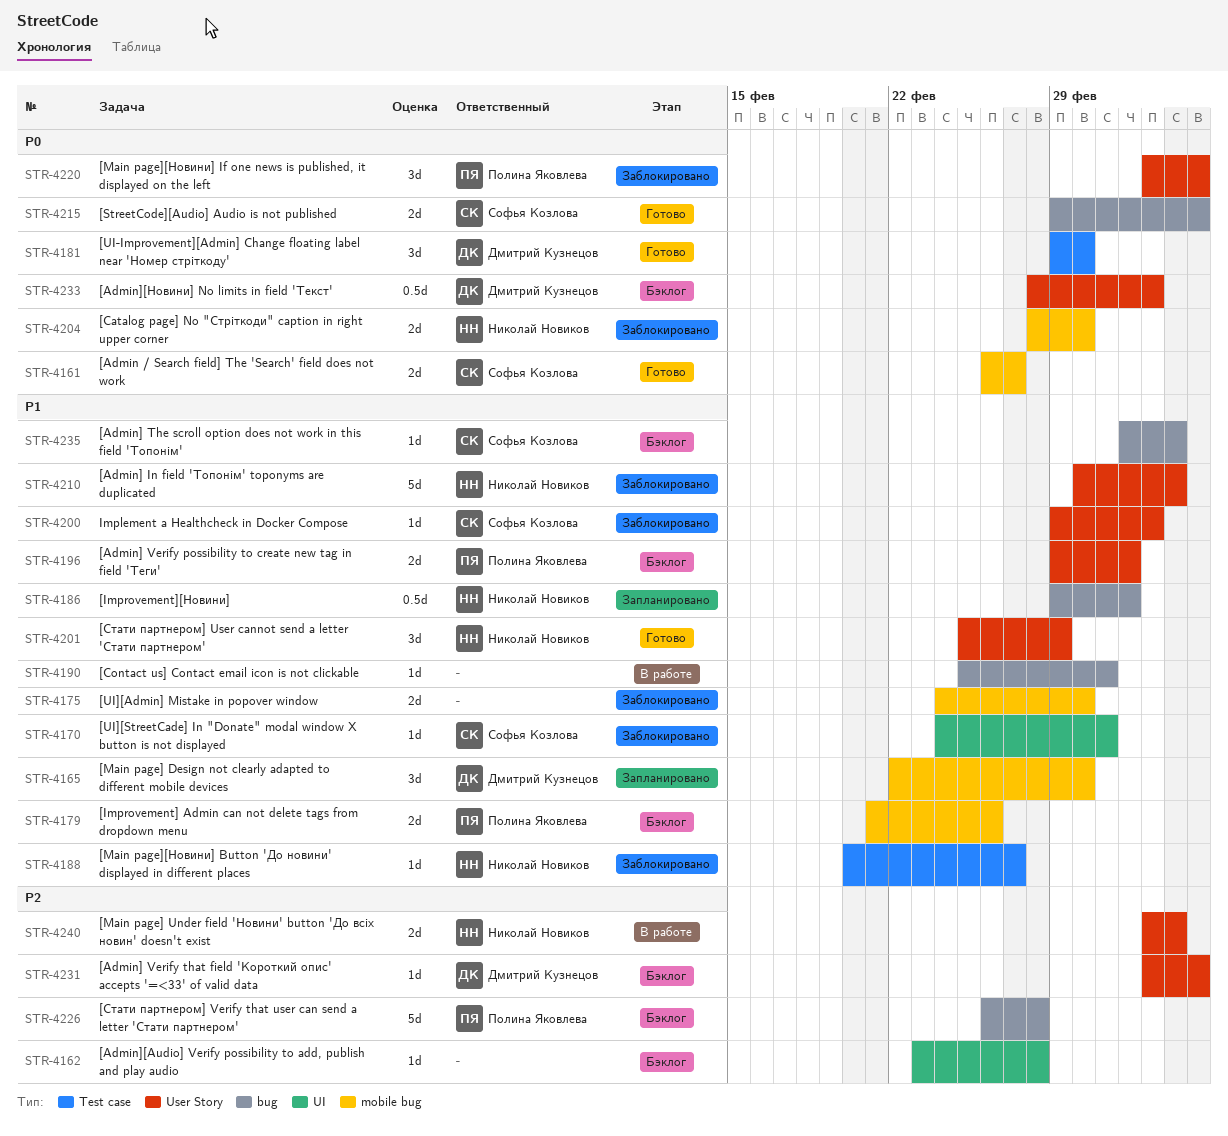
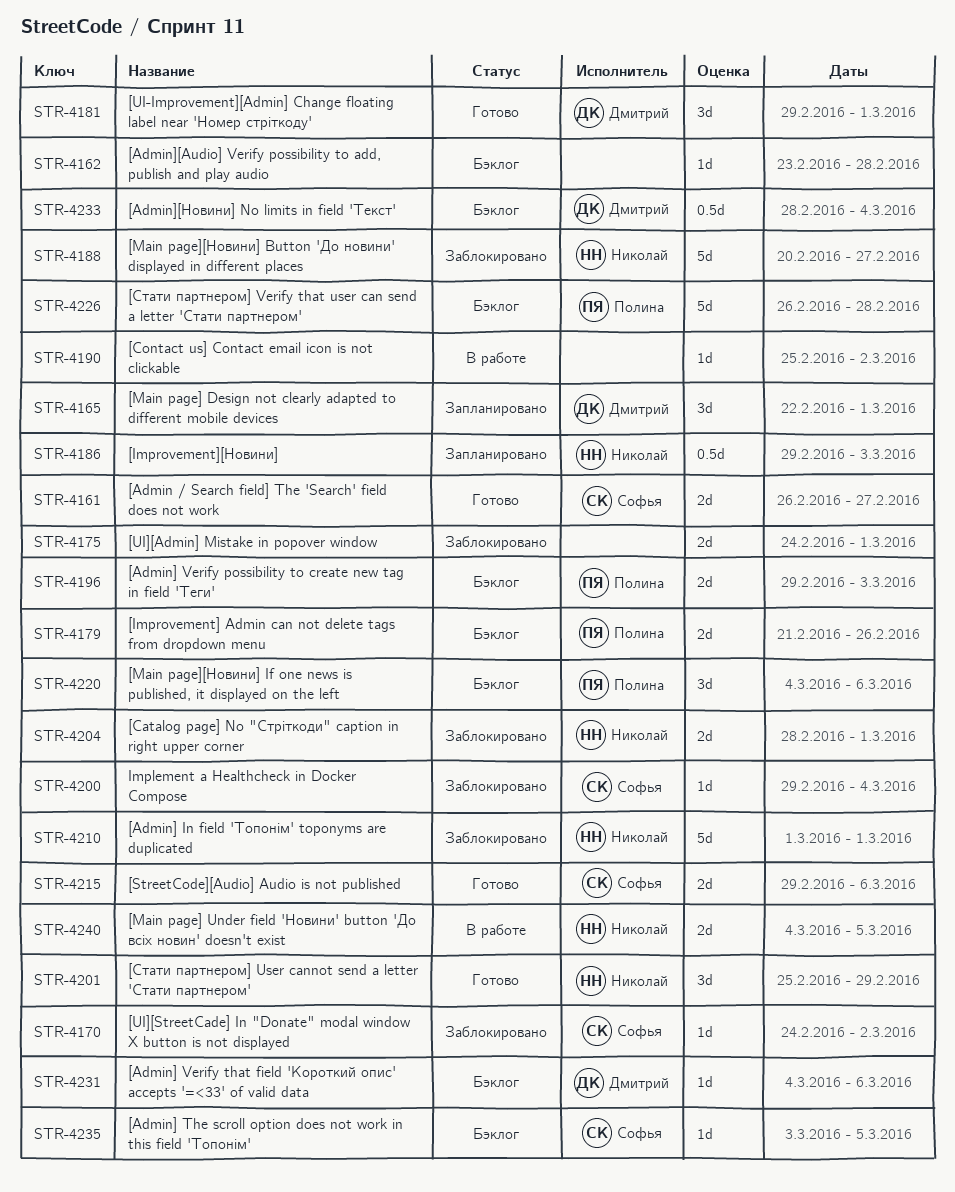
STR-4188, estimate: 1d -> 5d
STR-4210, due: Mar 5 -> Mar 1
STR-4220, status: Заблокировано -> Бэклог

